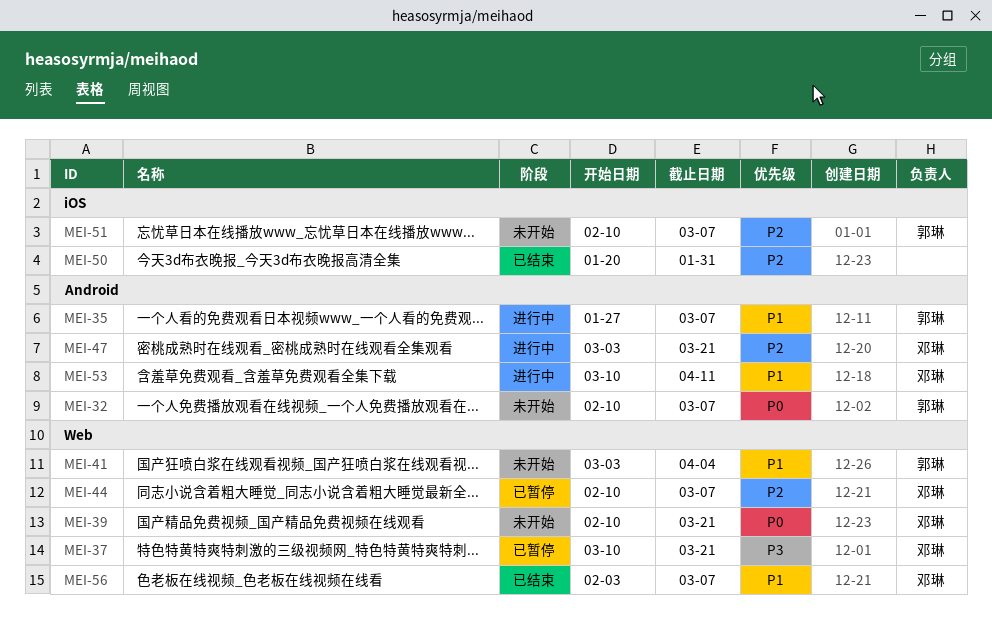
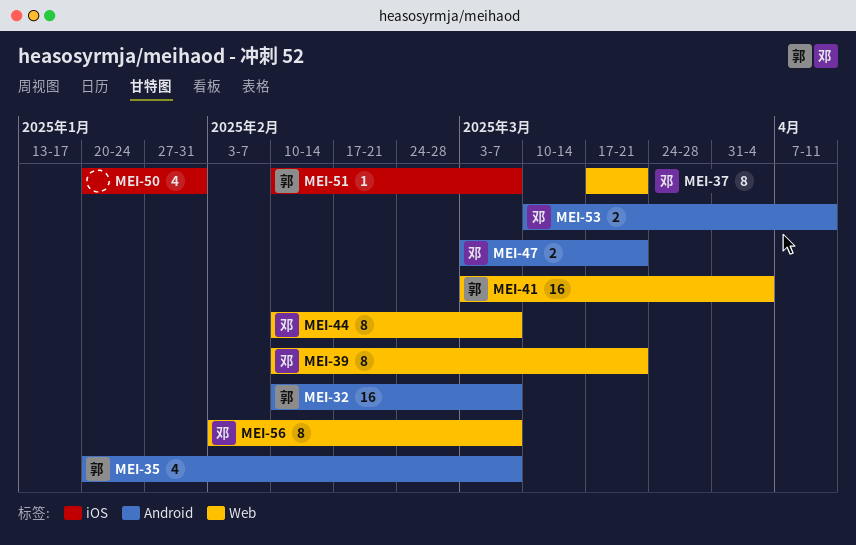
MEI-35, start: Jan 27 -> Jan 20
MEI-37, start: Mar 10 -> Mar 17

